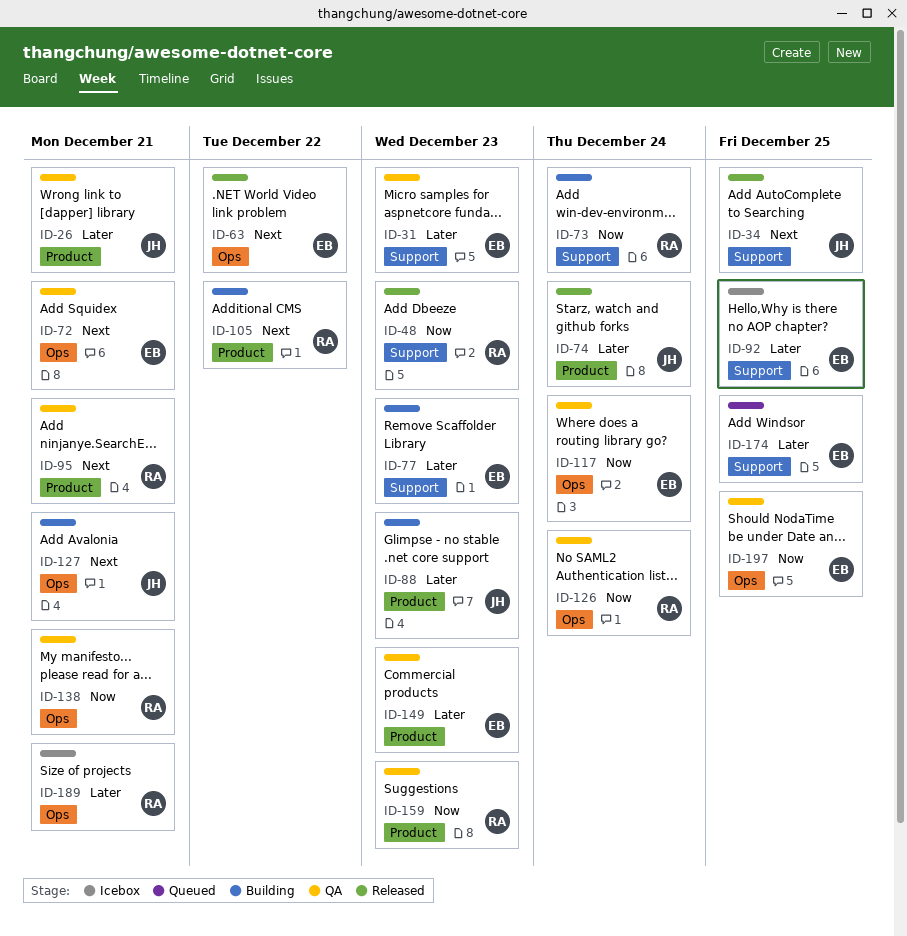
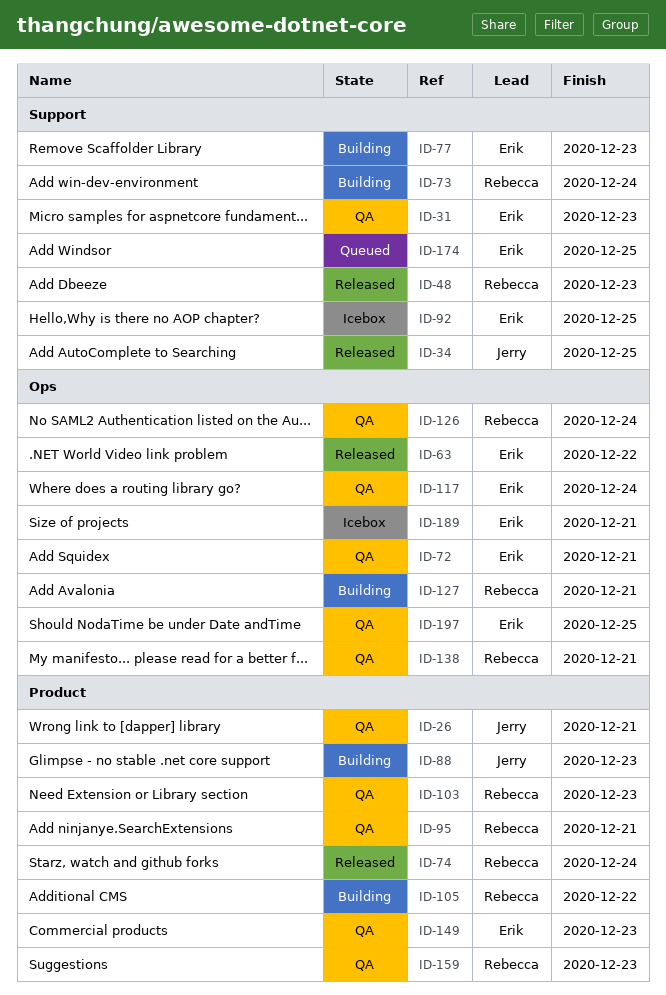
ID-74, owner: Jerry -> Rebecca
ID-103: none -> present
ID-127, owner: Jerry -> Rebecca
ID-189, owner: Rebecca -> Erik

